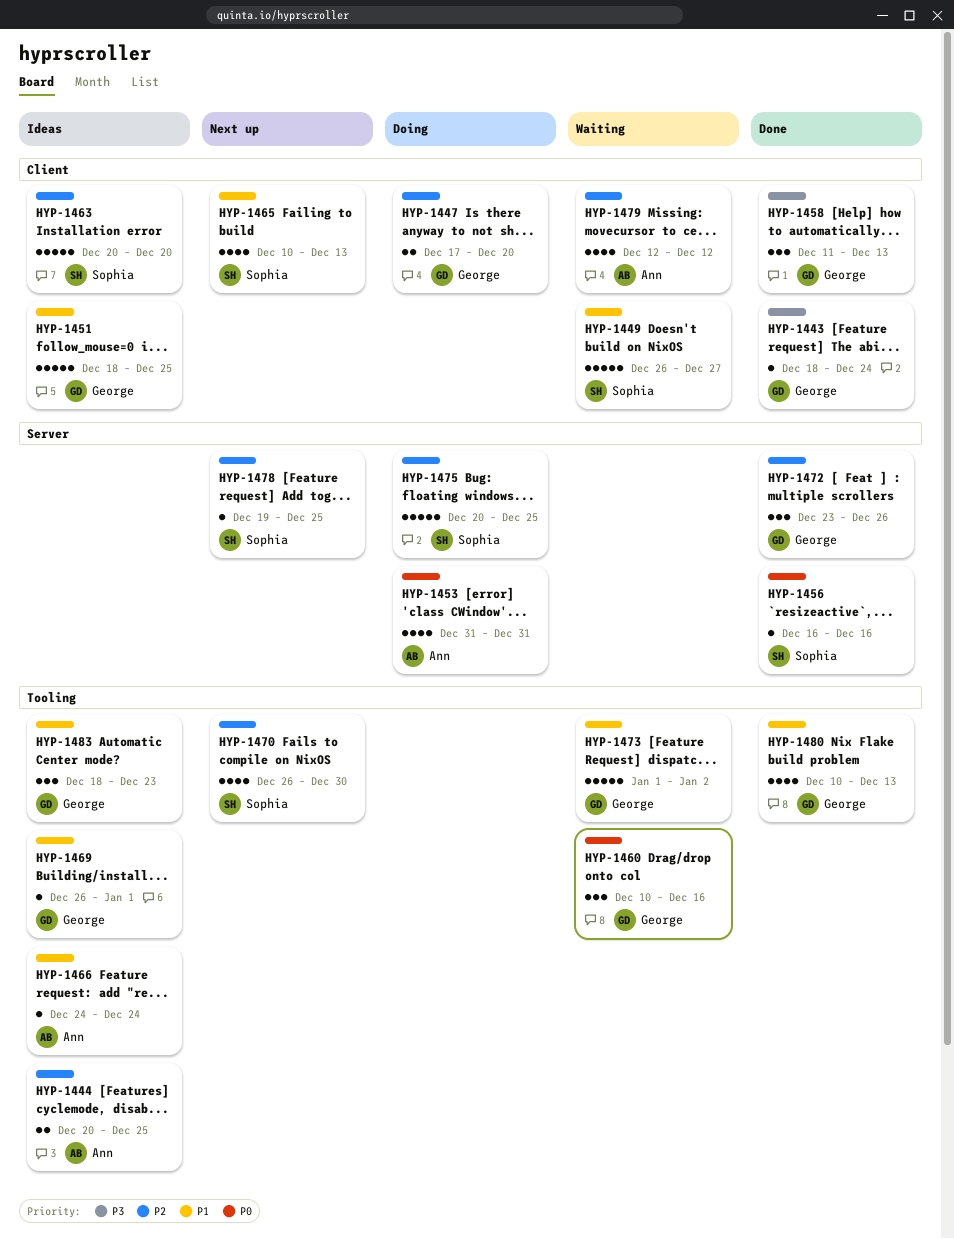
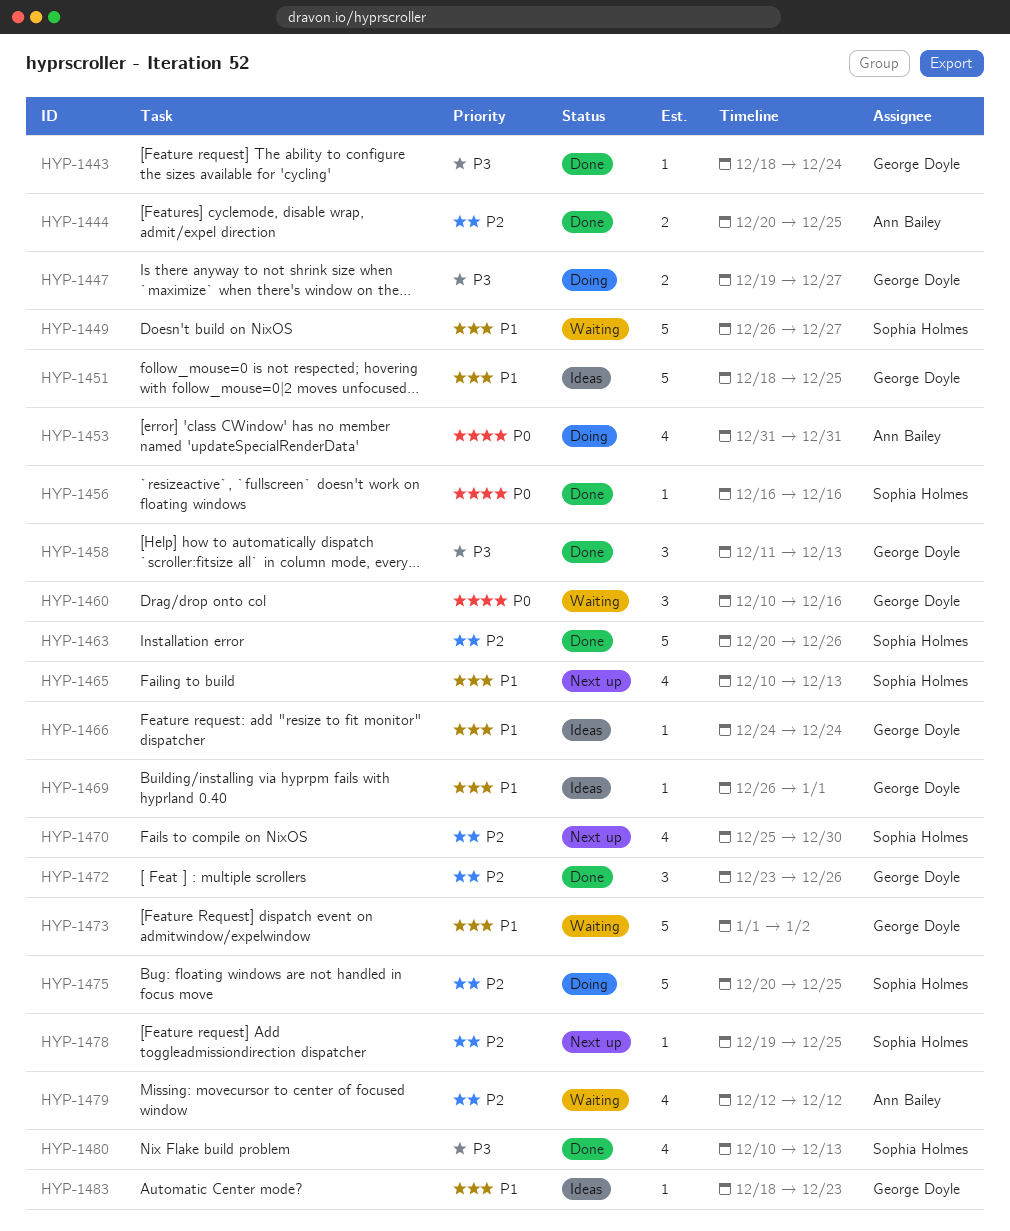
HYP-1444, status: Ideas -> Done
HYP-1447, priority: P2 -> P3
HYP-1447, start: Dec 17 -> Dec 19
HYP-1447, due: Dec 20 -> Dec 27
HYP-1463, status: Ideas -> Done
HYP-1463, due: Dec 20 -> Dec 26
HYP-1466, owner: Ann Bailey -> George Doyle
HYP-1470, start: Dec 26 -> Dec 25
HYP-1480, owner: George Doyle -> Sophia Holmes
HYP-1480, priority: P1 -> P3
HYP-1483, estimate: 3 -> 1

